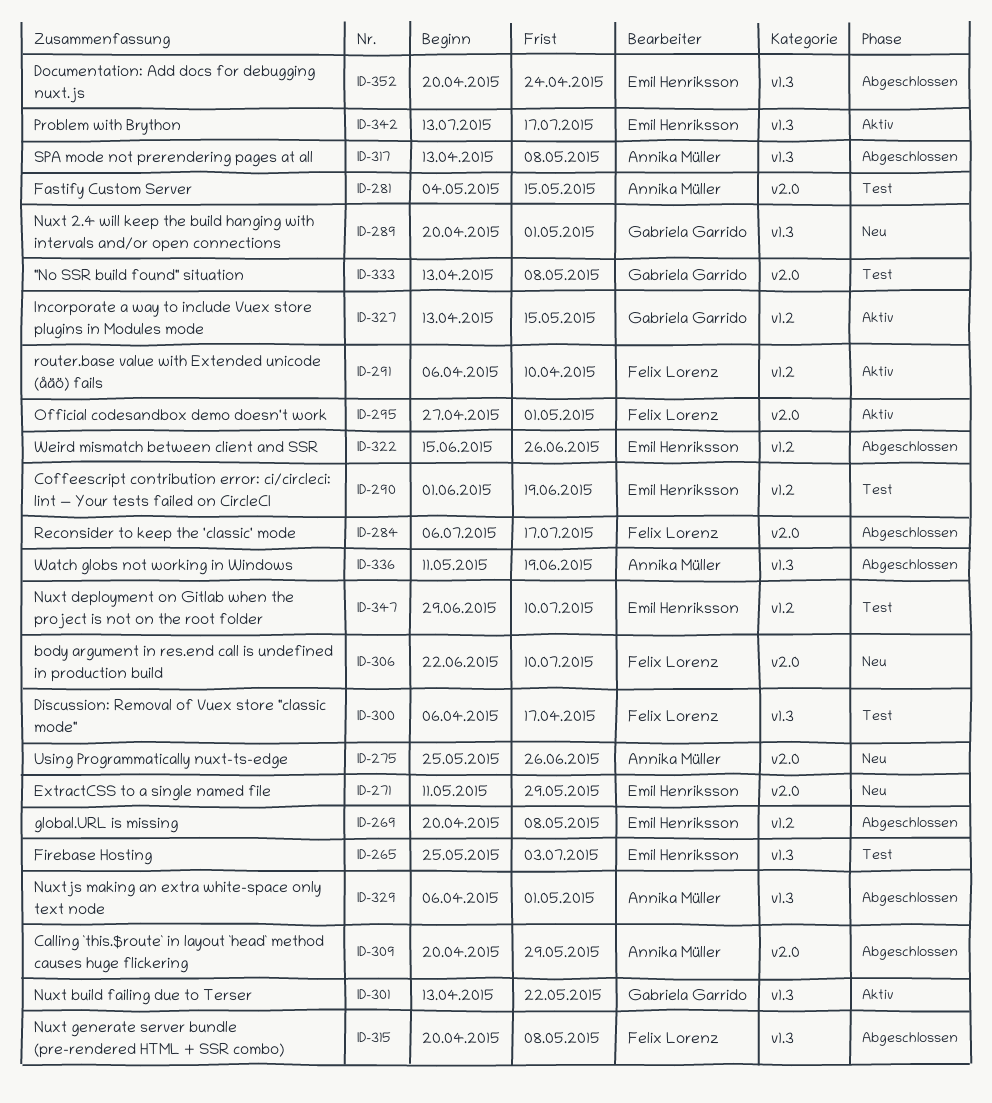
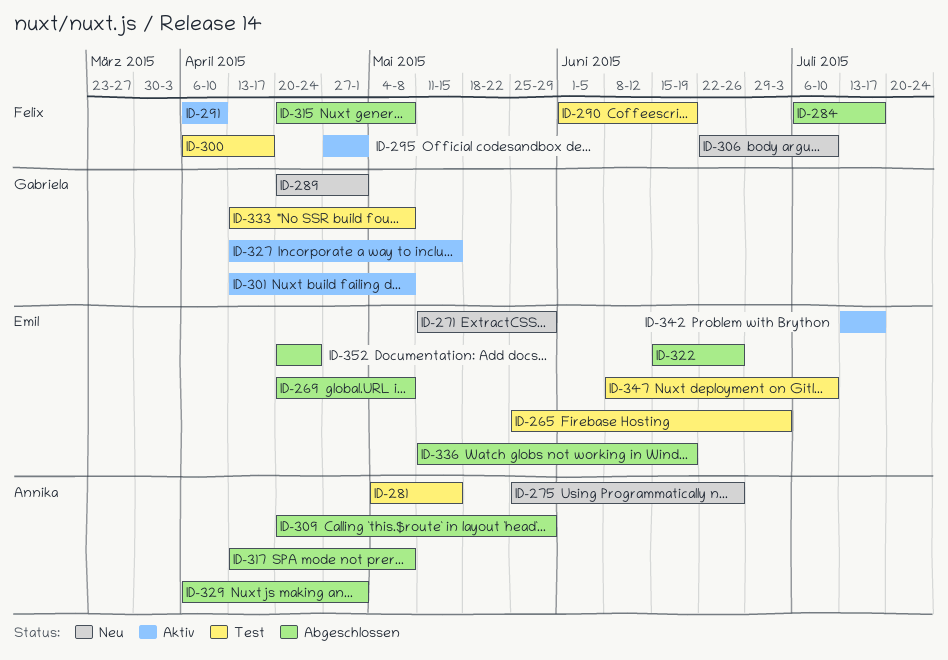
ID-290, owner: Emil Henriksson -> Felix Lorenz
ID-301, due: May 22 -> May 8
ID-336, owner: Annika Müller -> Emil Henriksson
ID-347, start: Jun 29 -> Jun 8

